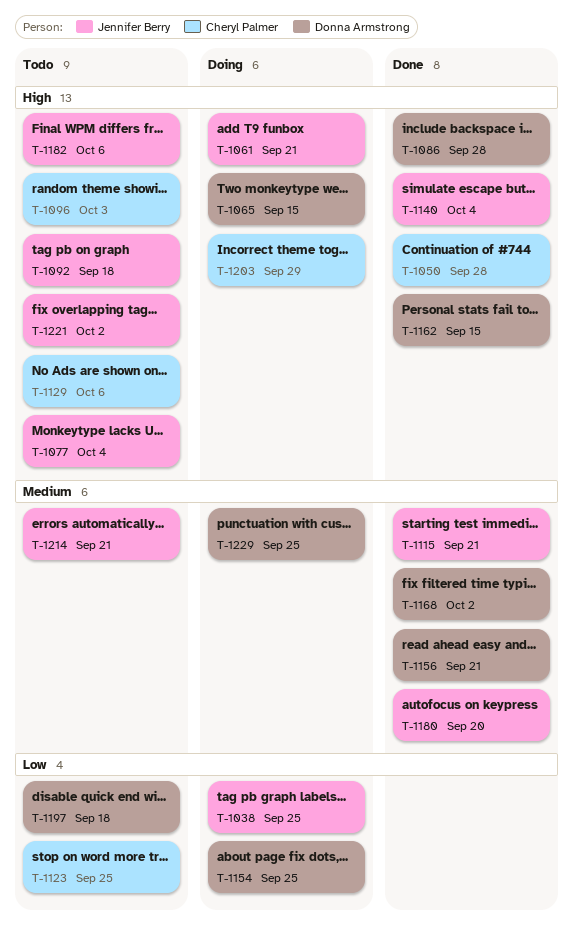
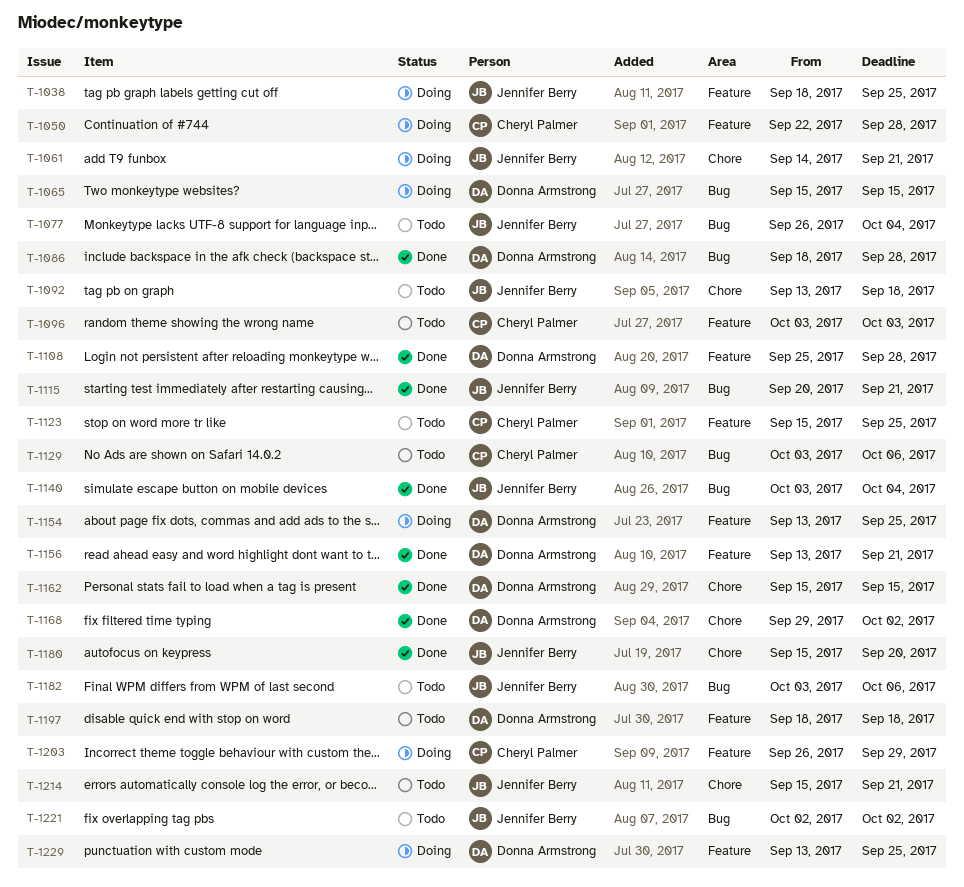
T-1050, status: Done -> Doing
T-1108: none -> present

